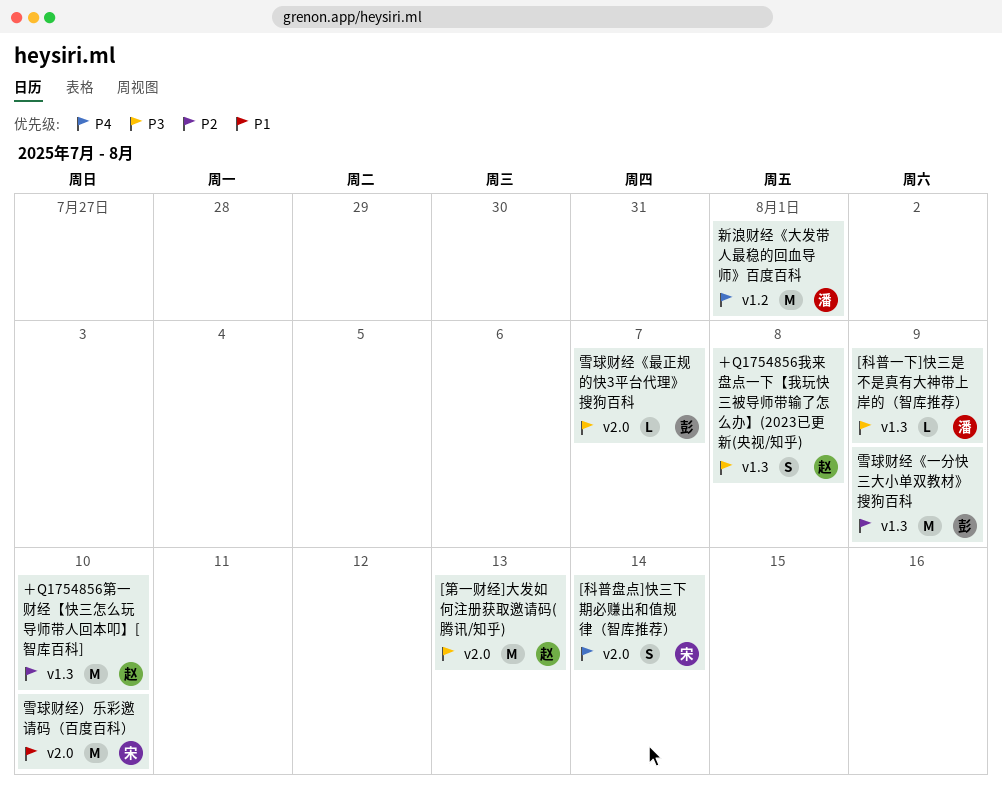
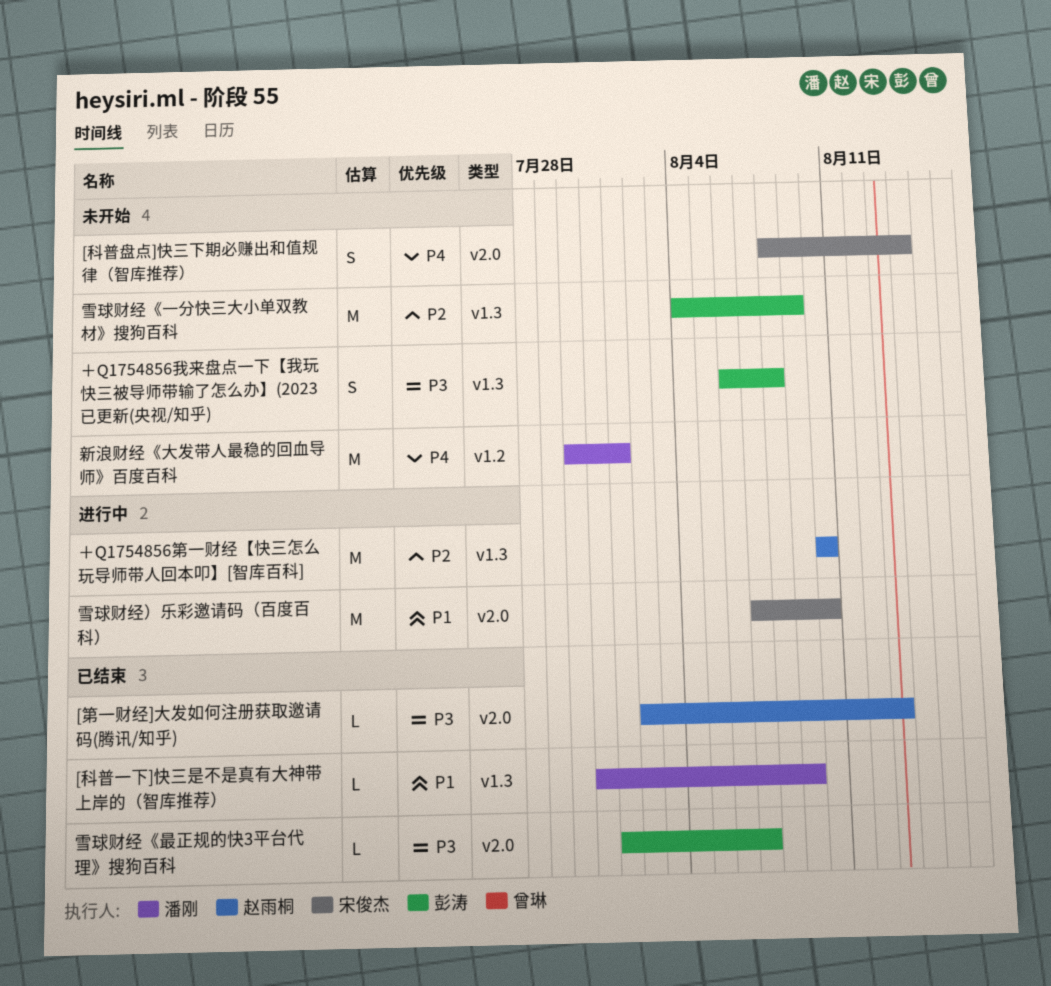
[科普一下]快三是不是真有大神带上岸的（智库推荐）, priority: P3 -> P1
[第一财经]大发如何注册获取邀请码(腾讯/知乎), estimate: M -> L
＋Q1754856我来盘点一下【我玩快三被导师带输了怎么办】(2023已更新(央视/知乎), owner: 赵雨桐 -> 彭涛

